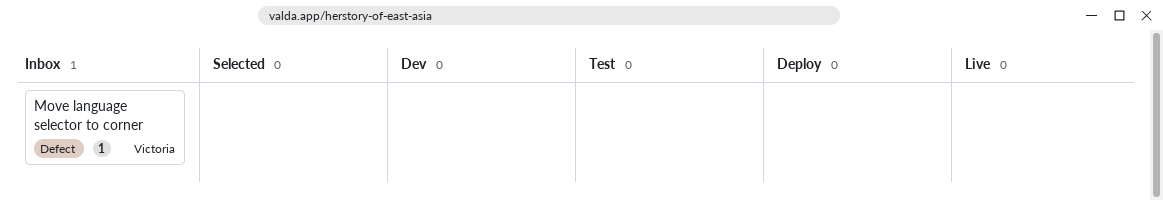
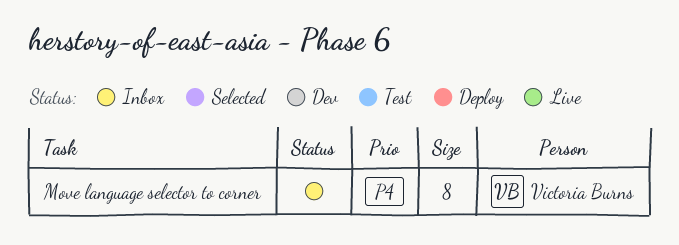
Move language selector to corner, estimate: 1 -> 8

